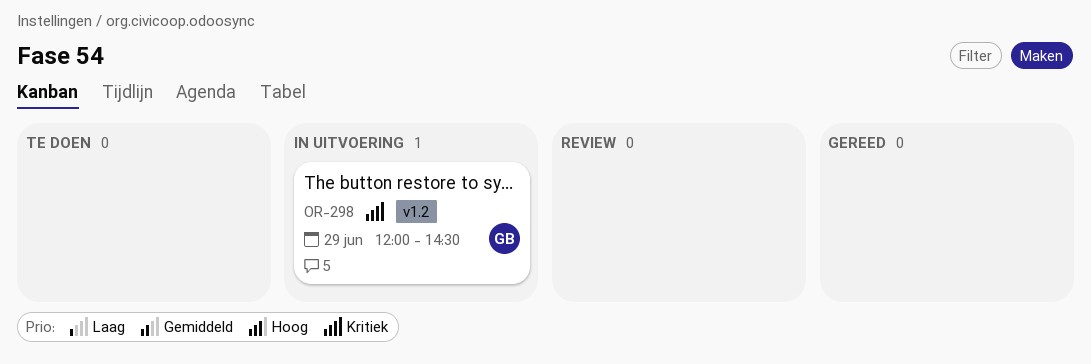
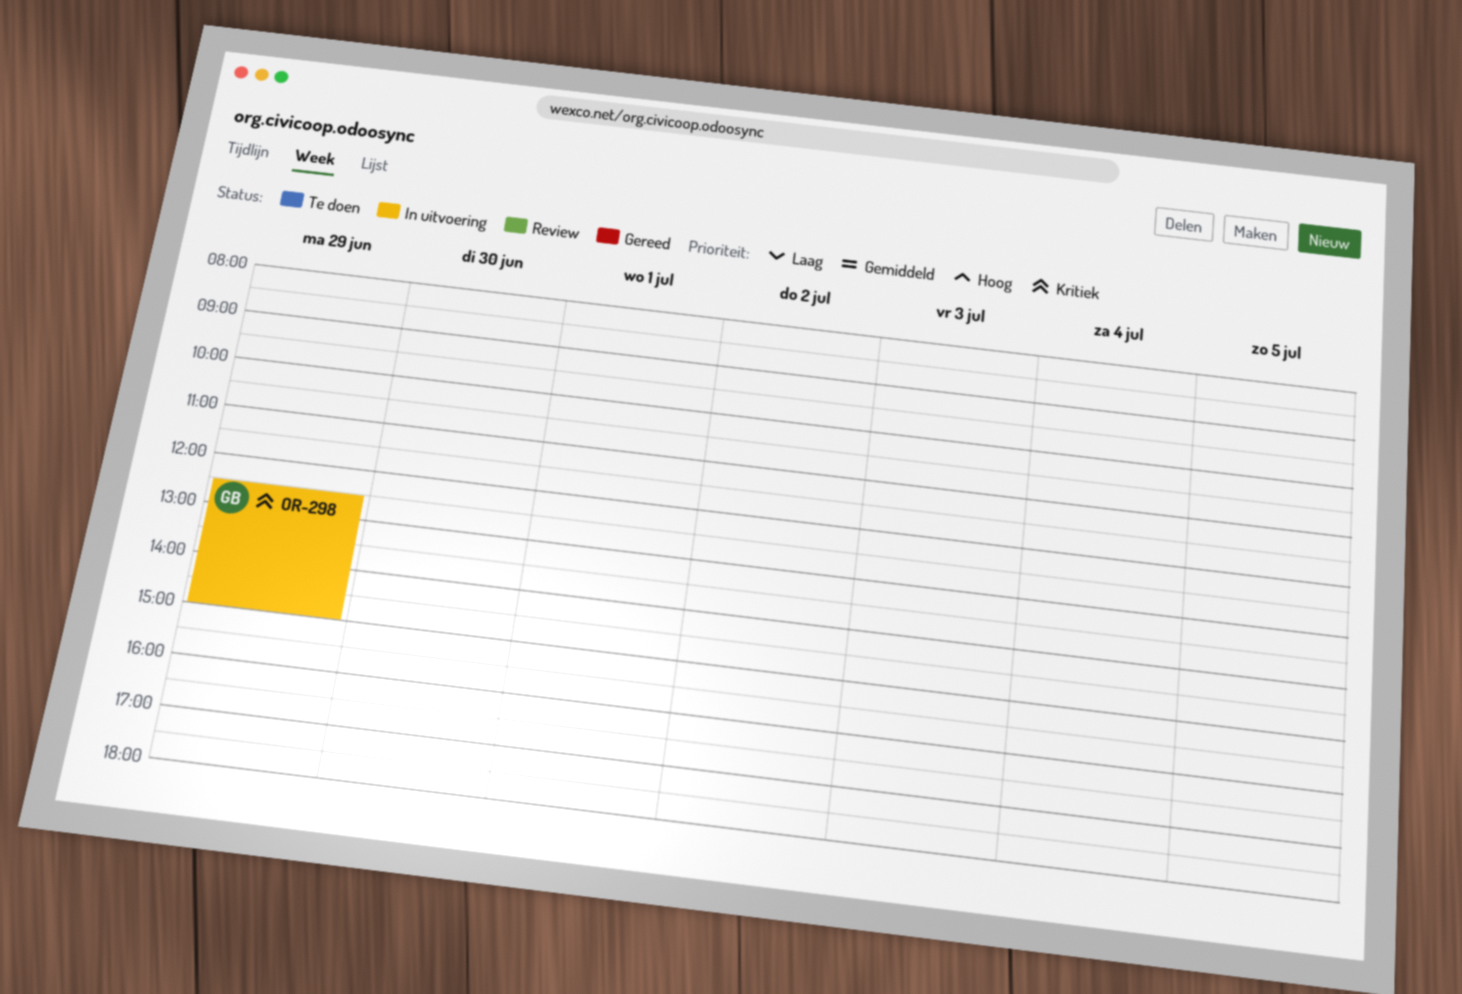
OR-298, begins: 12:00 -> 12:30
OR-298, ends: 14:30 -> 15:00

